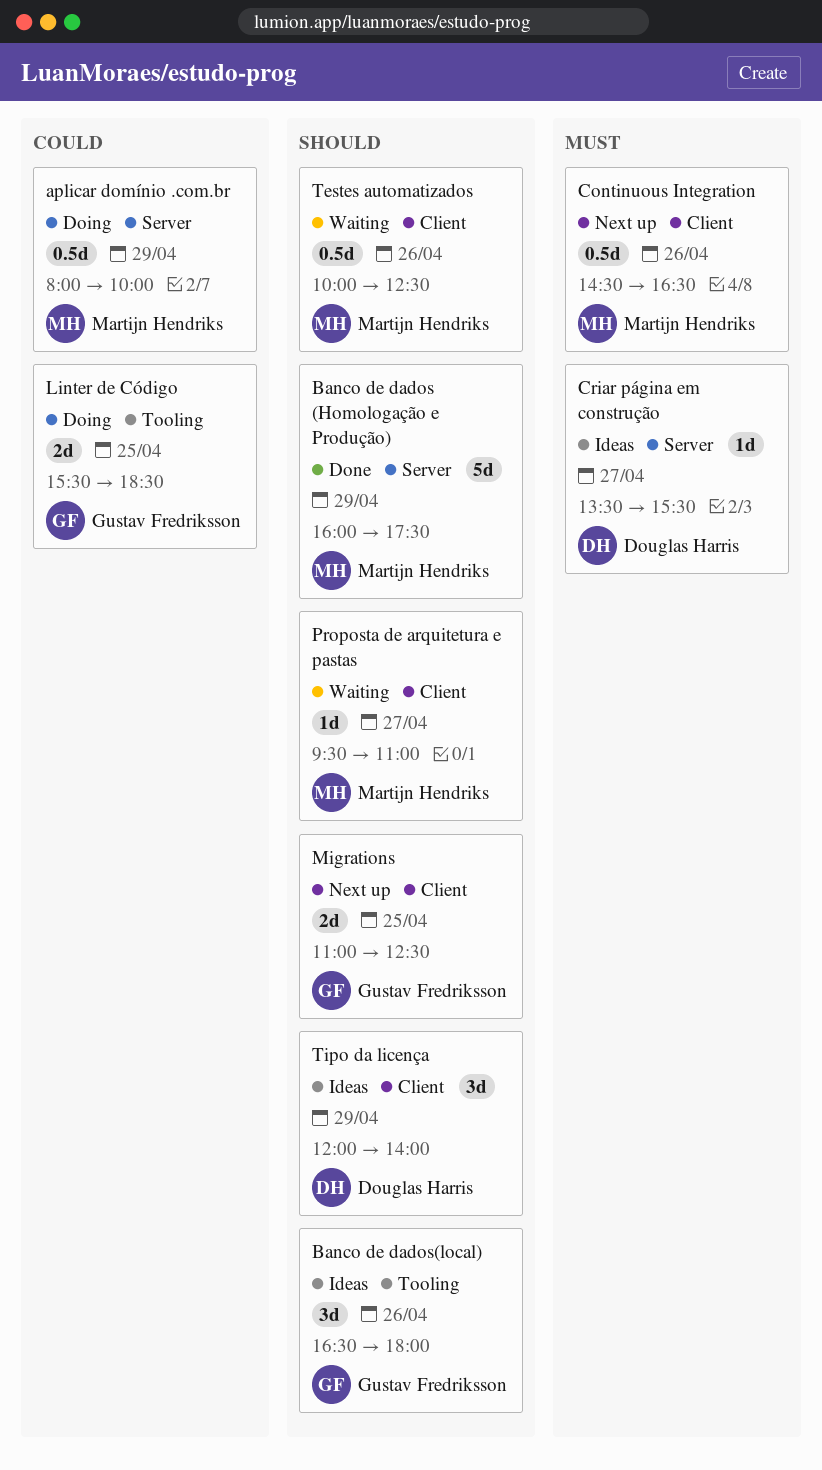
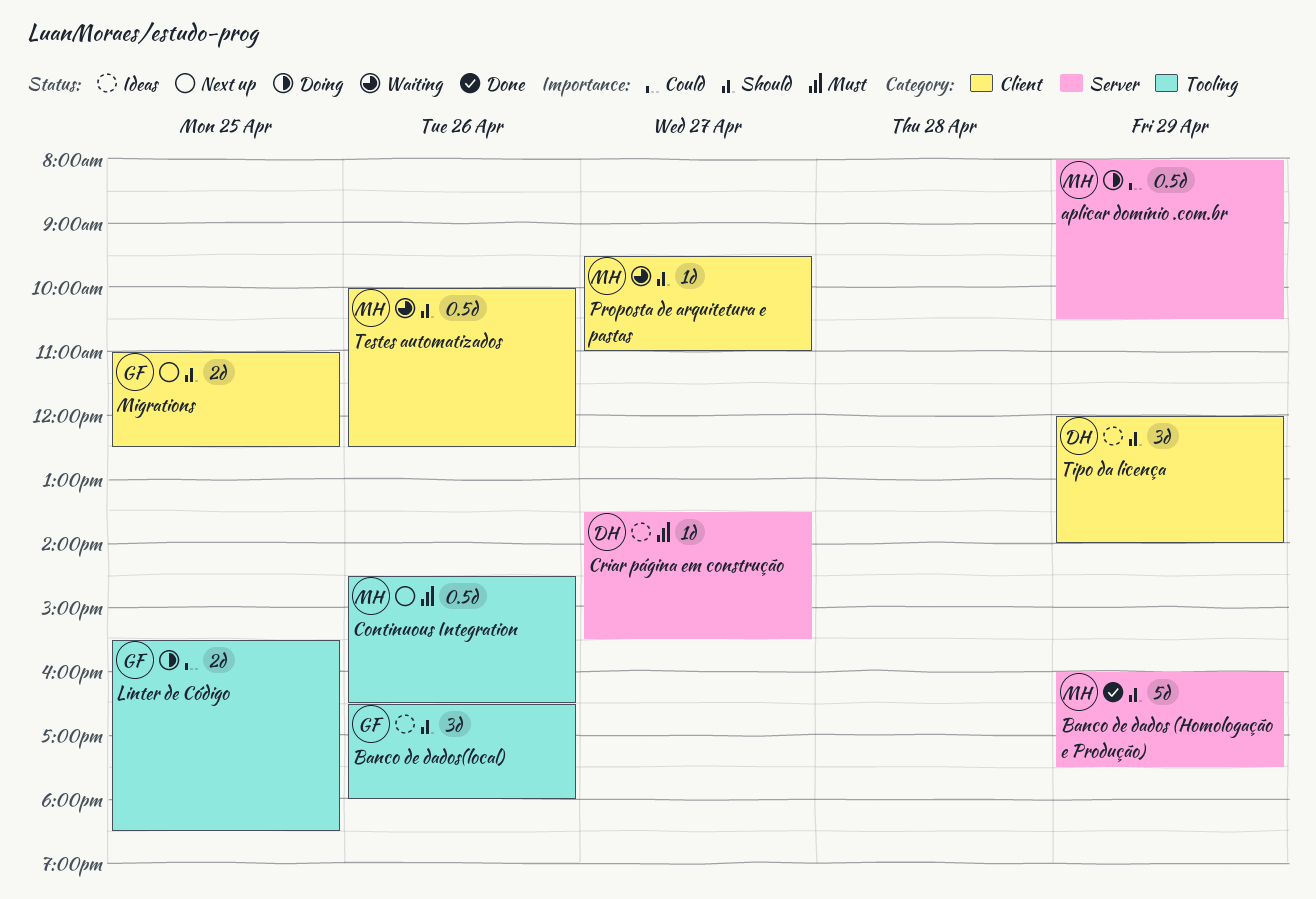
aplicar domínio .com.br, ends: 10:00 -> 10:30
Continuous Integration, label: Client -> Tooling

